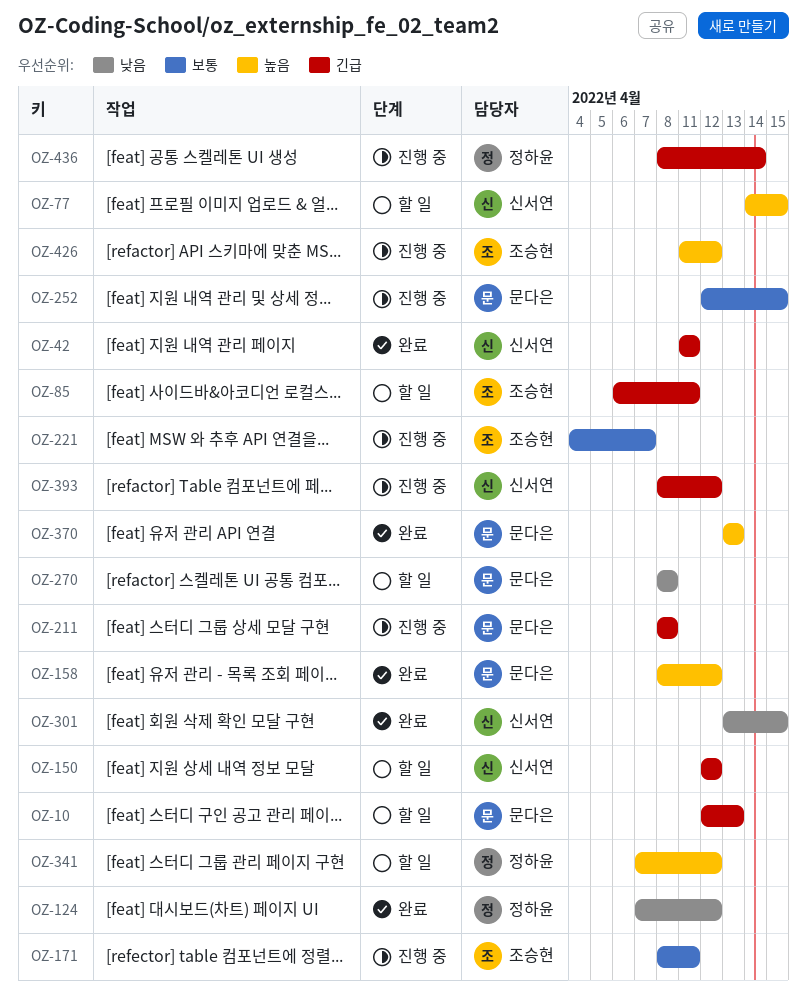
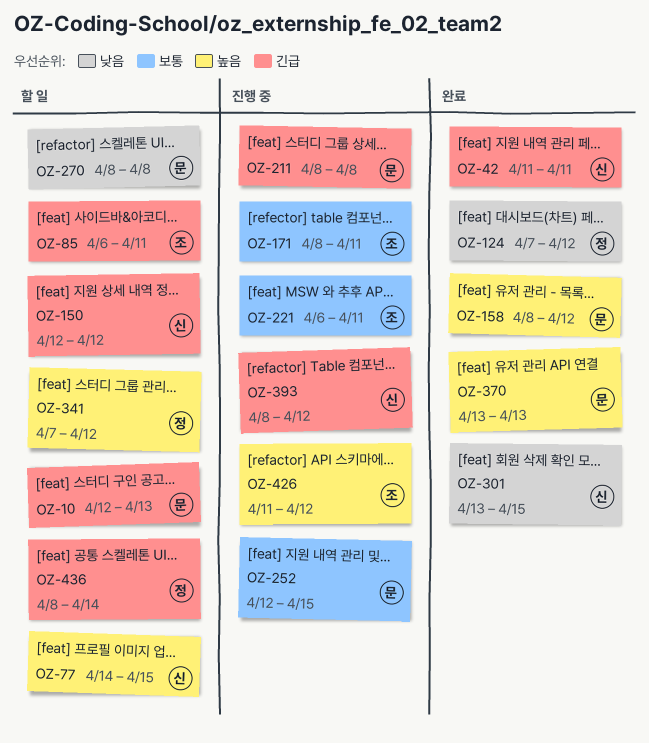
OZ-221, start: Apr 4 -> Apr 6
OZ-221, due: Apr 7 -> Apr 11
OZ-436, status: 진행 중 -> 할 일

